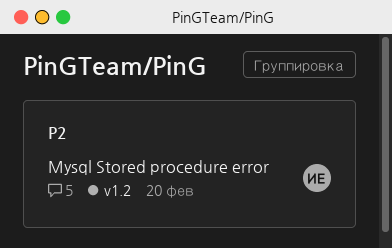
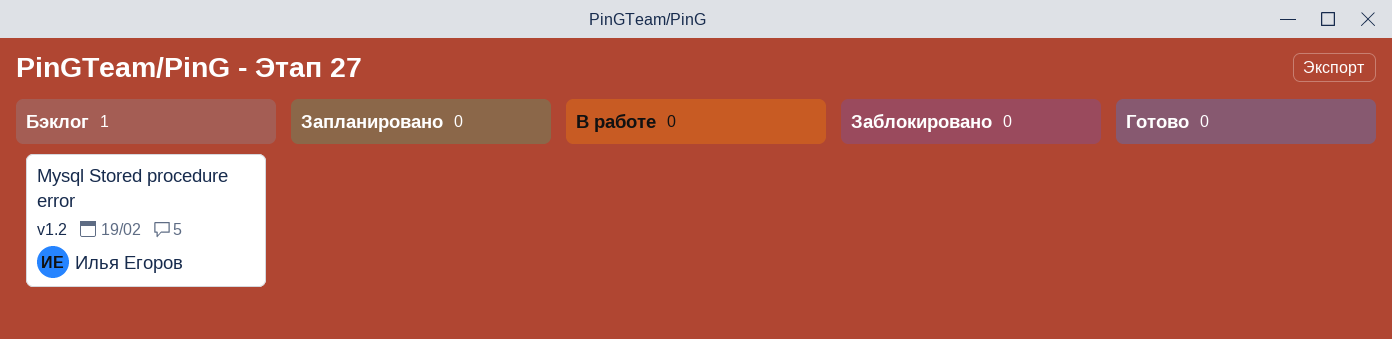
Mysql Stored procedure error, due: Feb 20 -> Feb 19

